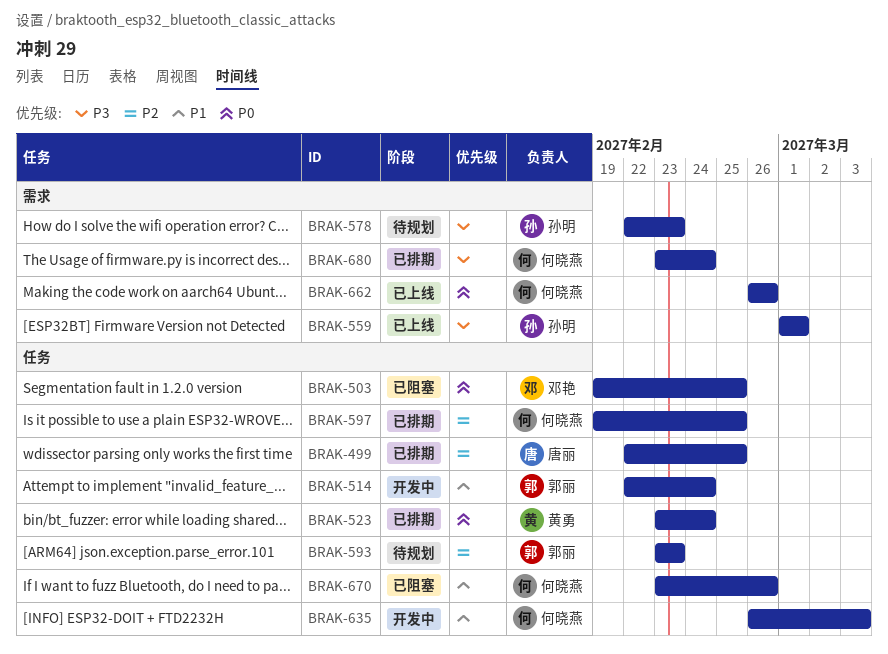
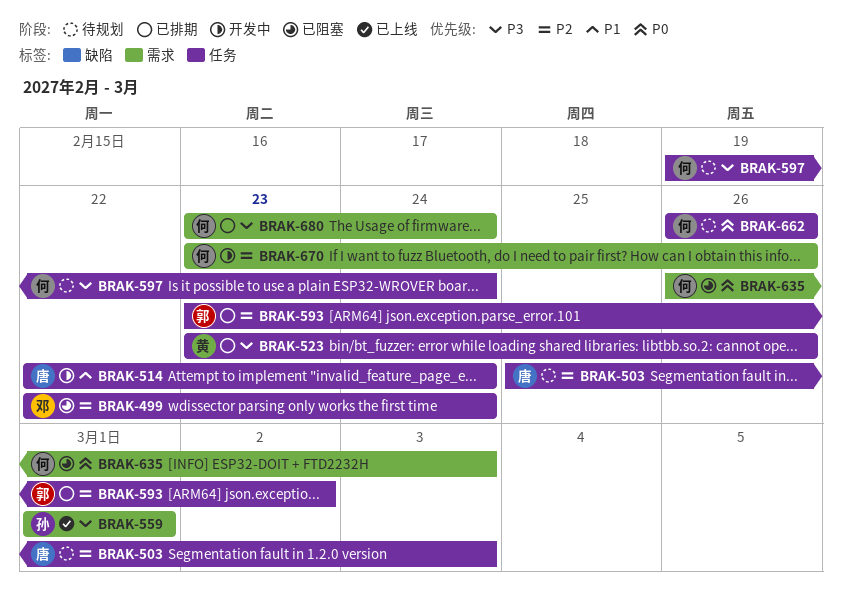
BRAK-499, status: 已排期 -> 已阻塞
BRAK-499, owner: 唐丽 -> 邓艳
BRAK-499, due: Feb 25 -> Feb 24
BRAK-503, status: 已阻塞 -> 待规划
BRAK-503, owner: 邓艳 -> 唐丽
BRAK-503, priority: P0 -> P2
BRAK-503, start: Feb 19 -> Feb 25
BRAK-503, due: Feb 25 -> Mar 3
BRAK-514, owner: 郭丽 -> 唐丽
BRAK-523, priority: P0 -> P3
BRAK-523, due: Feb 24 -> Feb 26
BRAK-578: present -> none
BRAK-593, status: 待规划 -> 已排期
BRAK-593, due: Feb 23 -> Mar 2
BRAK-597, status: 已排期 -> 待规划
BRAK-597, priority: P2 -> P3
BRAK-597, due: Feb 25 -> Feb 24
BRAK-635, status: 开发中 -> 已阻塞
BRAK-635, priority: P1 -> P0
BRAK-635, label: 任务 -> 需求
BRAK-662, status: 已上线 -> 待规划
BRAK-662, label: 需求 -> 任务
BRAK-670, status: 已阻塞 -> 开发中
BRAK-670, priority: P1 -> P2
BRAK-670, label: 任务 -> 需求

